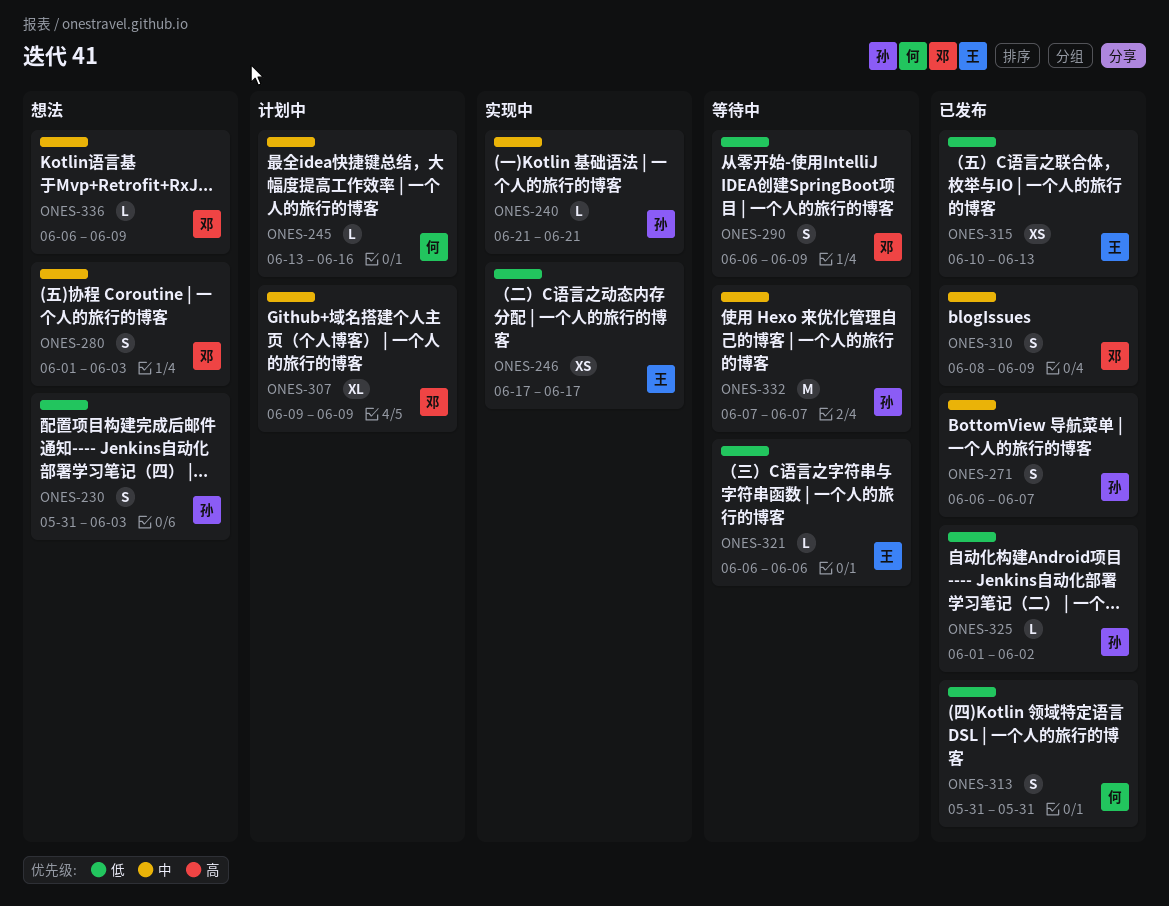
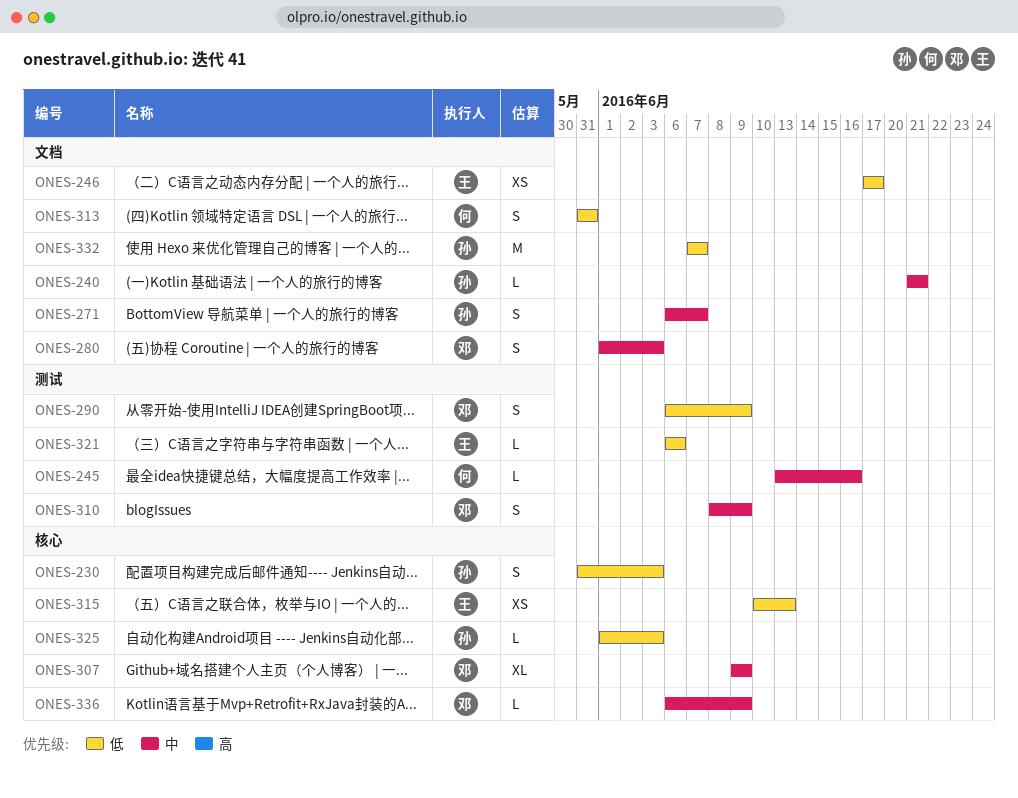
ONES-325, due: Jun 2 -> Jun 3
ONES-332, priority: 中 -> 低

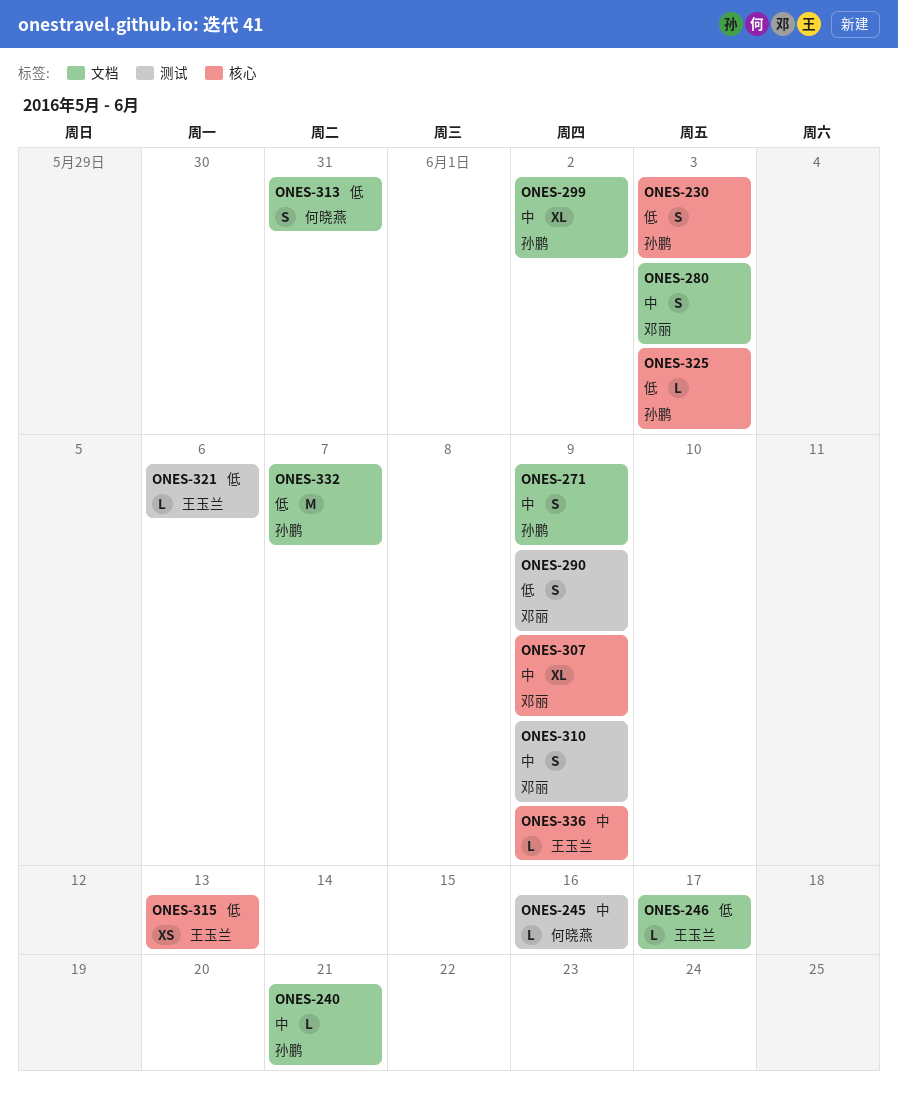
ONES-246, estimate: XS -> L
ONES-271, due: Jun 7 -> Jun 9
ONES-299: none -> present
ONES-336, owner: 邓丽 -> 王玉兰

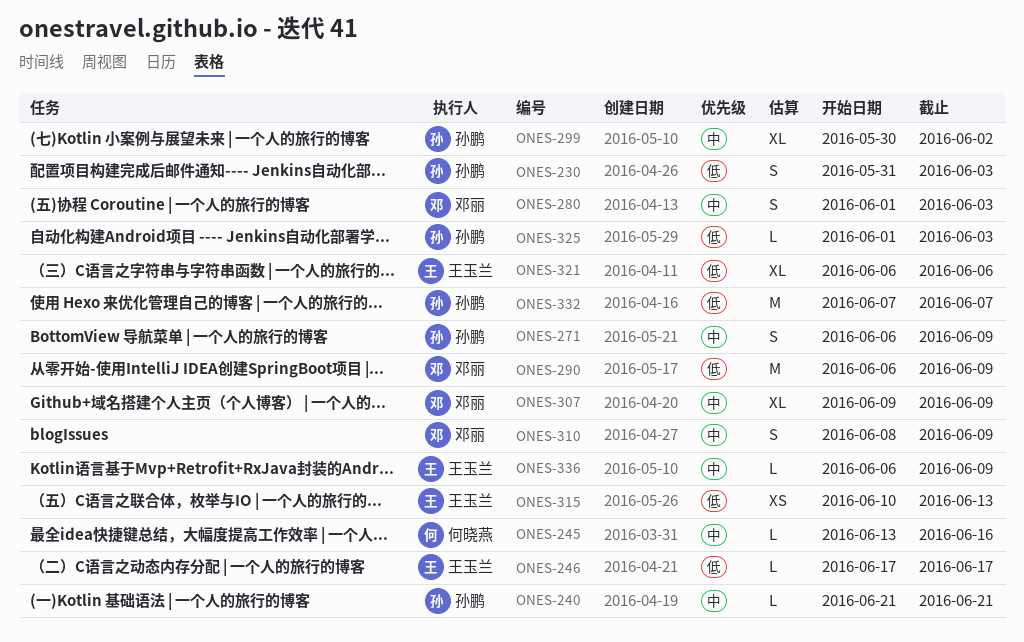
ONES-290, estimate: S -> M
ONES-313: present -> none
ONES-321, estimate: L -> XL

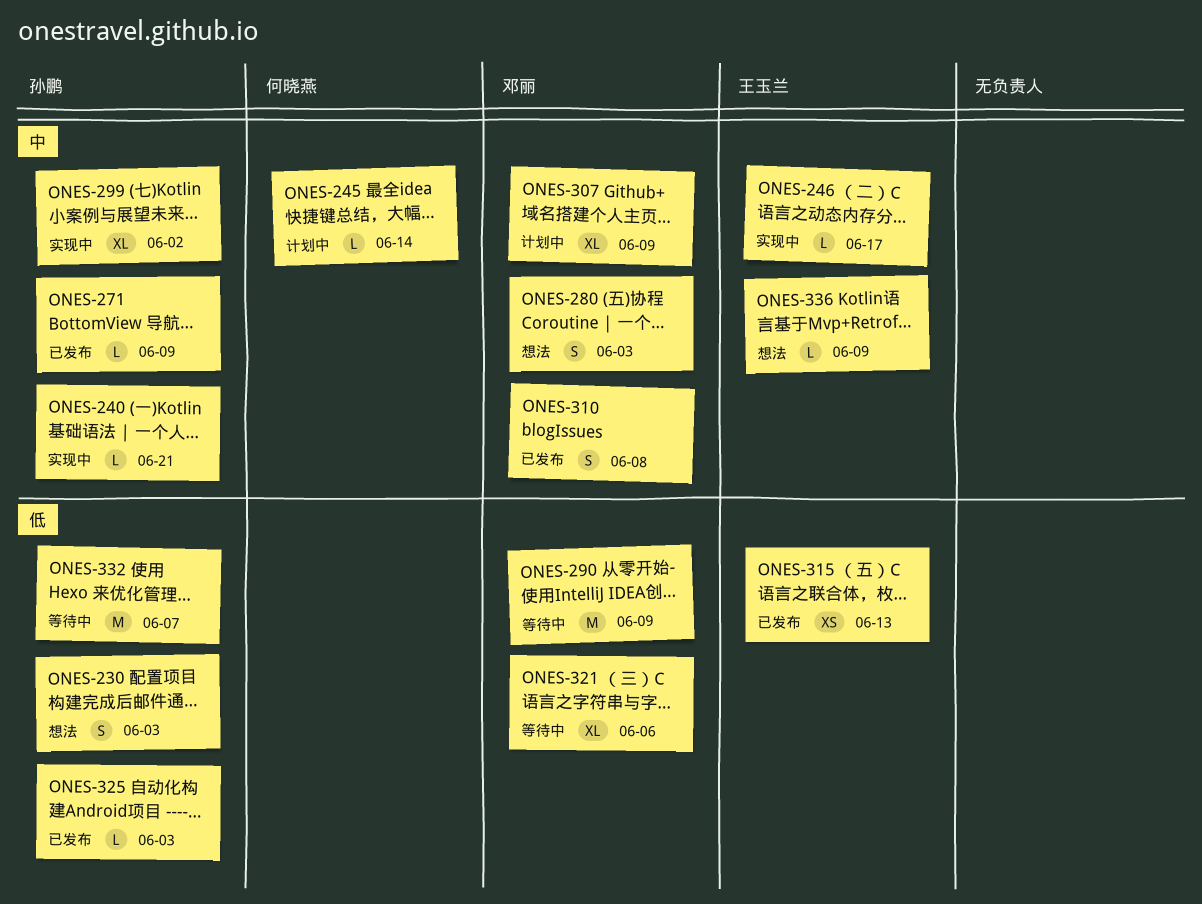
ONES-245, due: Jun 16 -> Jun 14
ONES-246, priority: 低 -> 中
ONES-271, estimate: S -> L
ONES-310, due: Jun 9 -> Jun 8
ONES-321, owner: 王玉兰 -> 邓丽

